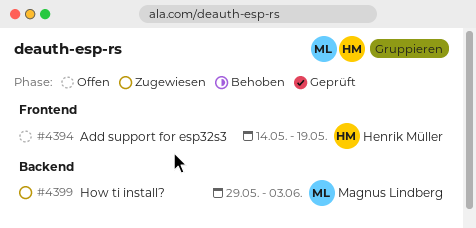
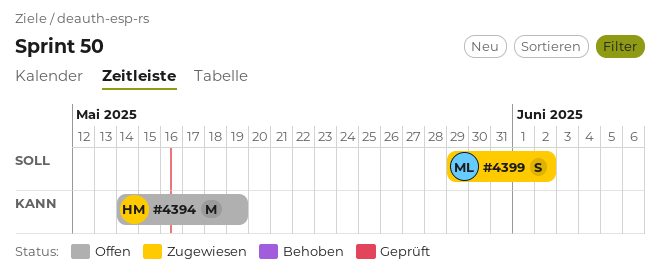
#4399, due: Jun 3 -> Jun 2

